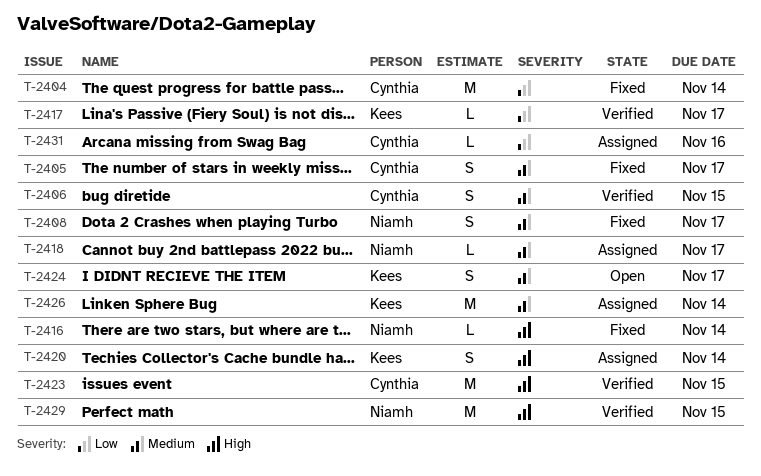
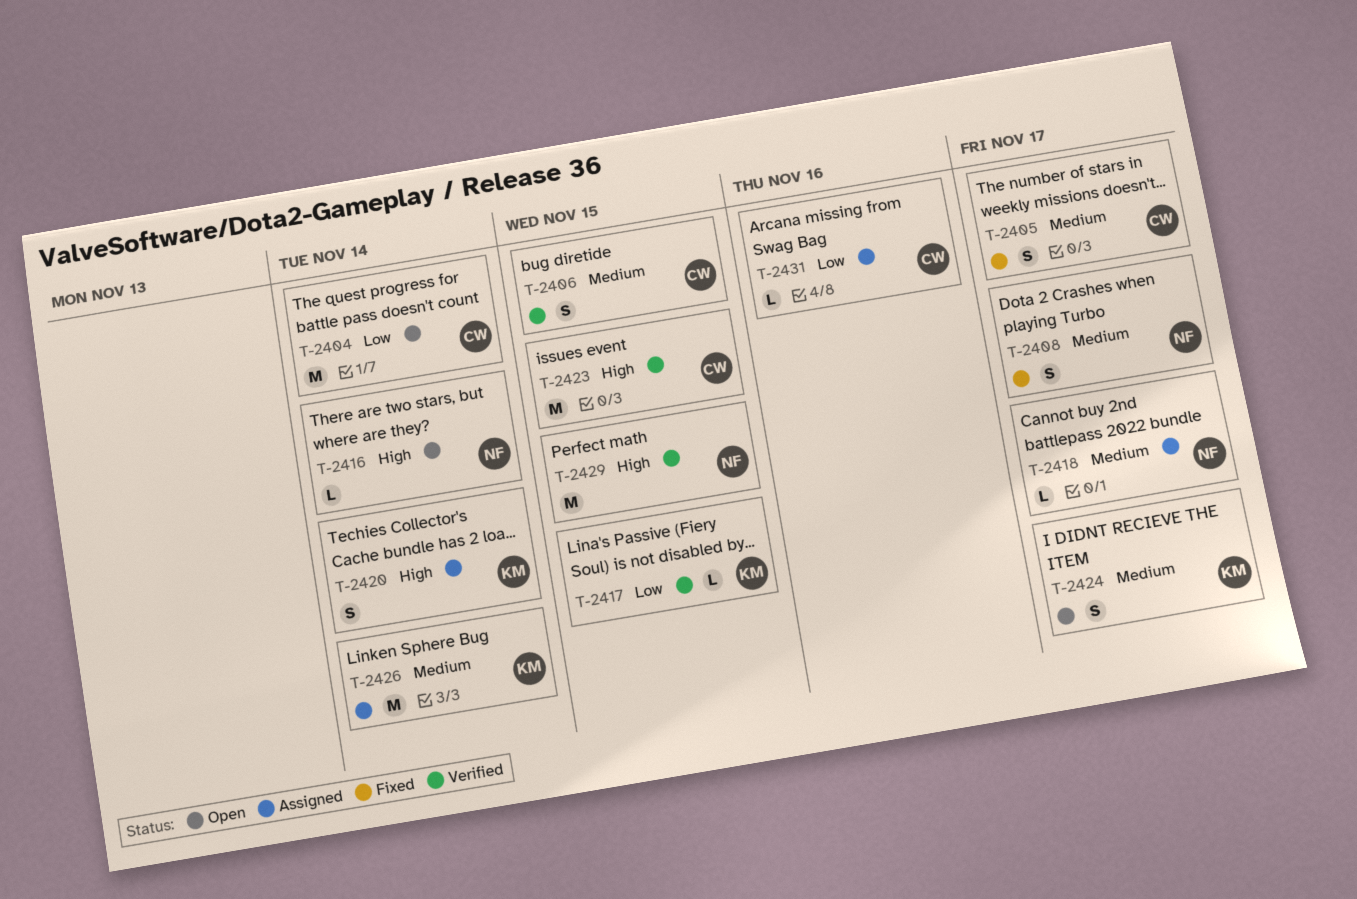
T-2404, status: Fixed -> Open
T-2416, status: Fixed -> Open
T-2417, due: Nov 17 -> Nov 15

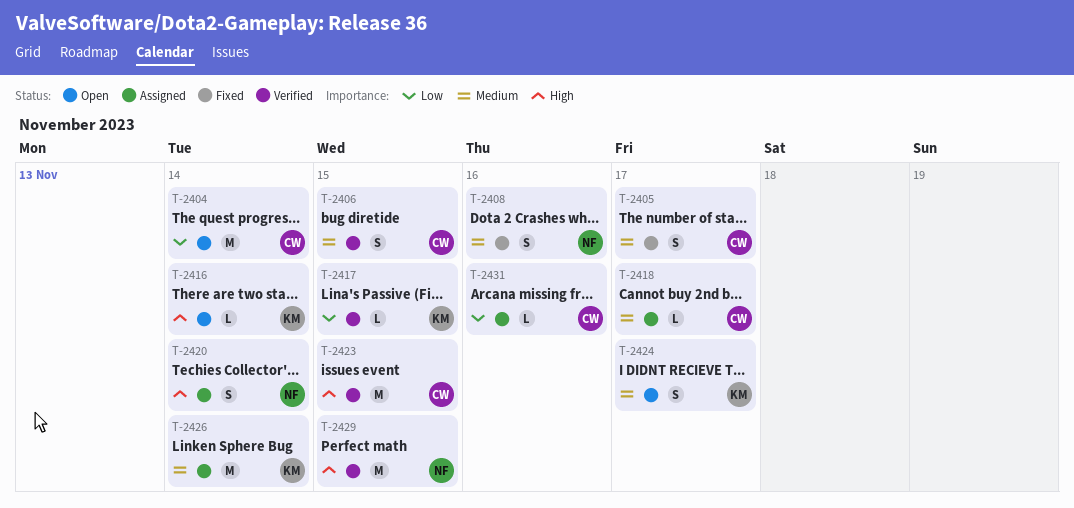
T-2408, due: Nov 17 -> Nov 16
T-2416, owner: NF -> KM
T-2418, owner: NF -> CW
T-2420, owner: KM -> NF

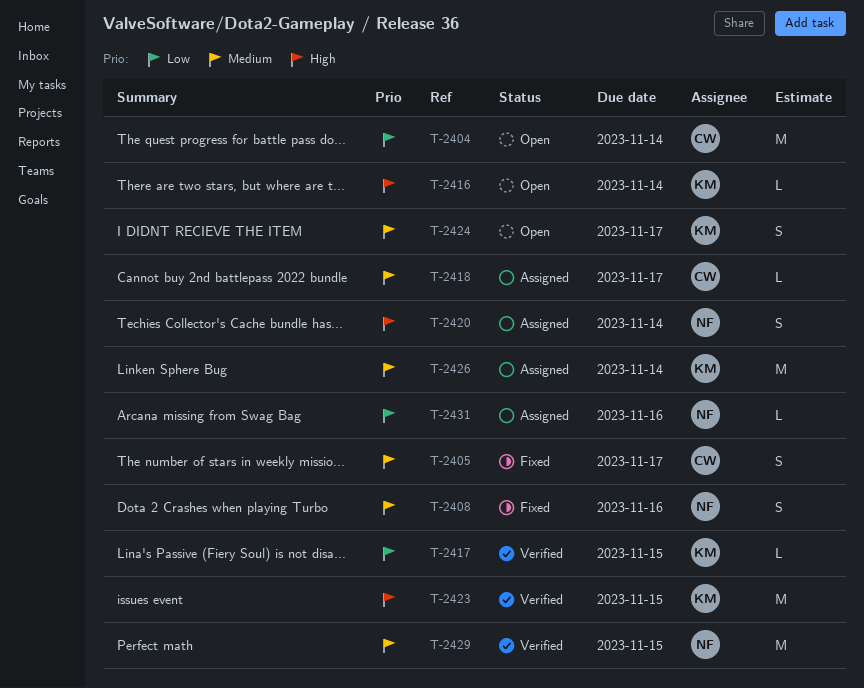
T-2406: present -> none
T-2423, owner: CW -> KM
T-2429, priority: High -> Medium
T-2431, owner: CW -> NF

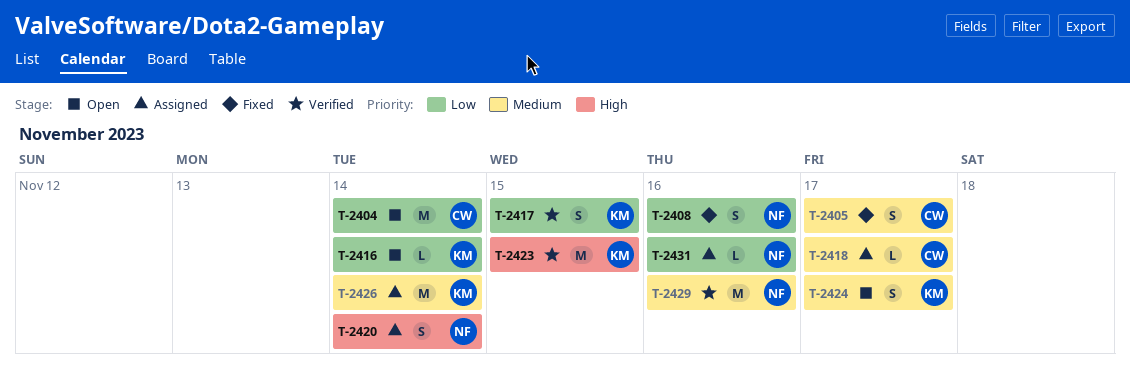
T-2408, priority: Medium -> Low
T-2416, priority: High -> Low
T-2417, estimate: L -> S
T-2429, due: Nov 15 -> Nov 16

